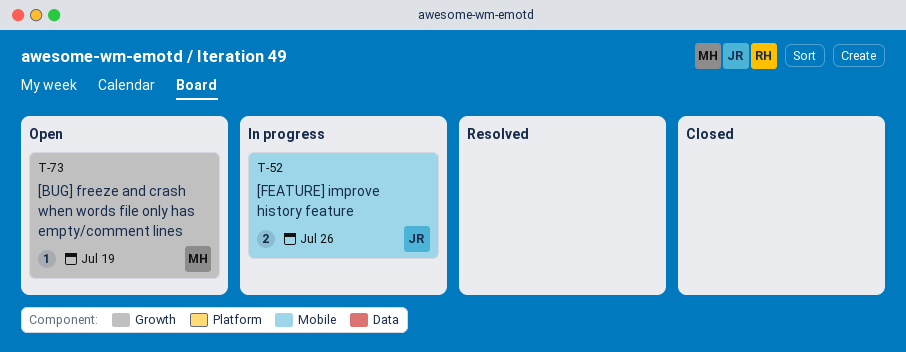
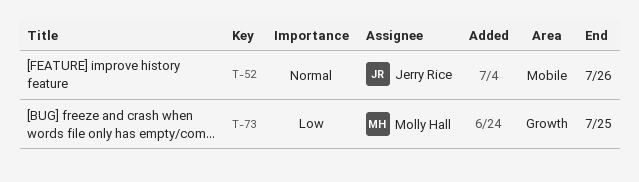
T-73, due: Jul 19 -> Jul 25

